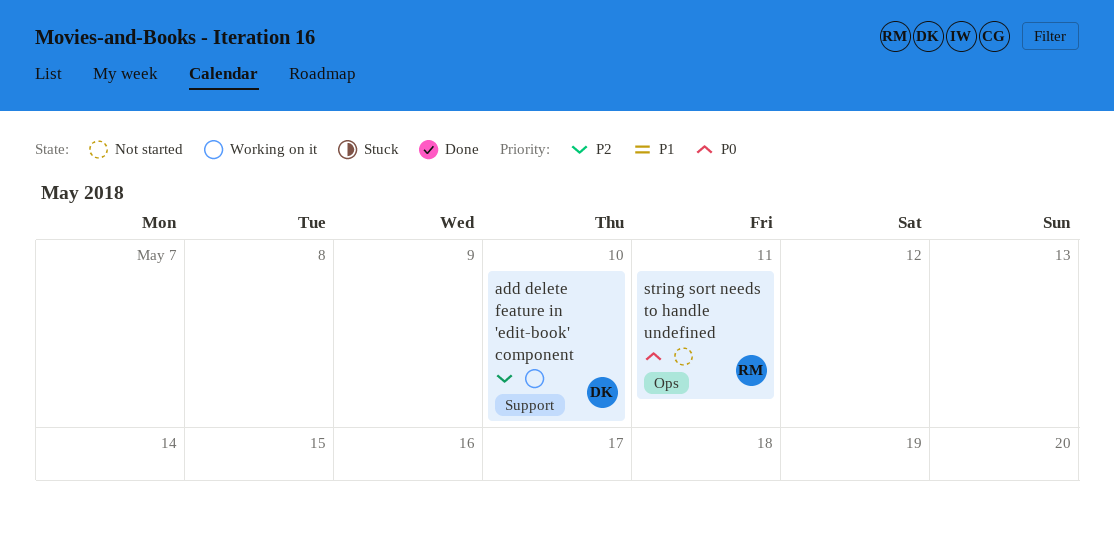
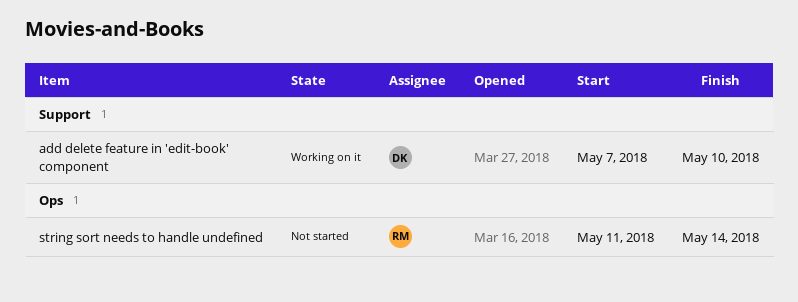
string sort needs to handle undefined, due: May 11 -> May 14

